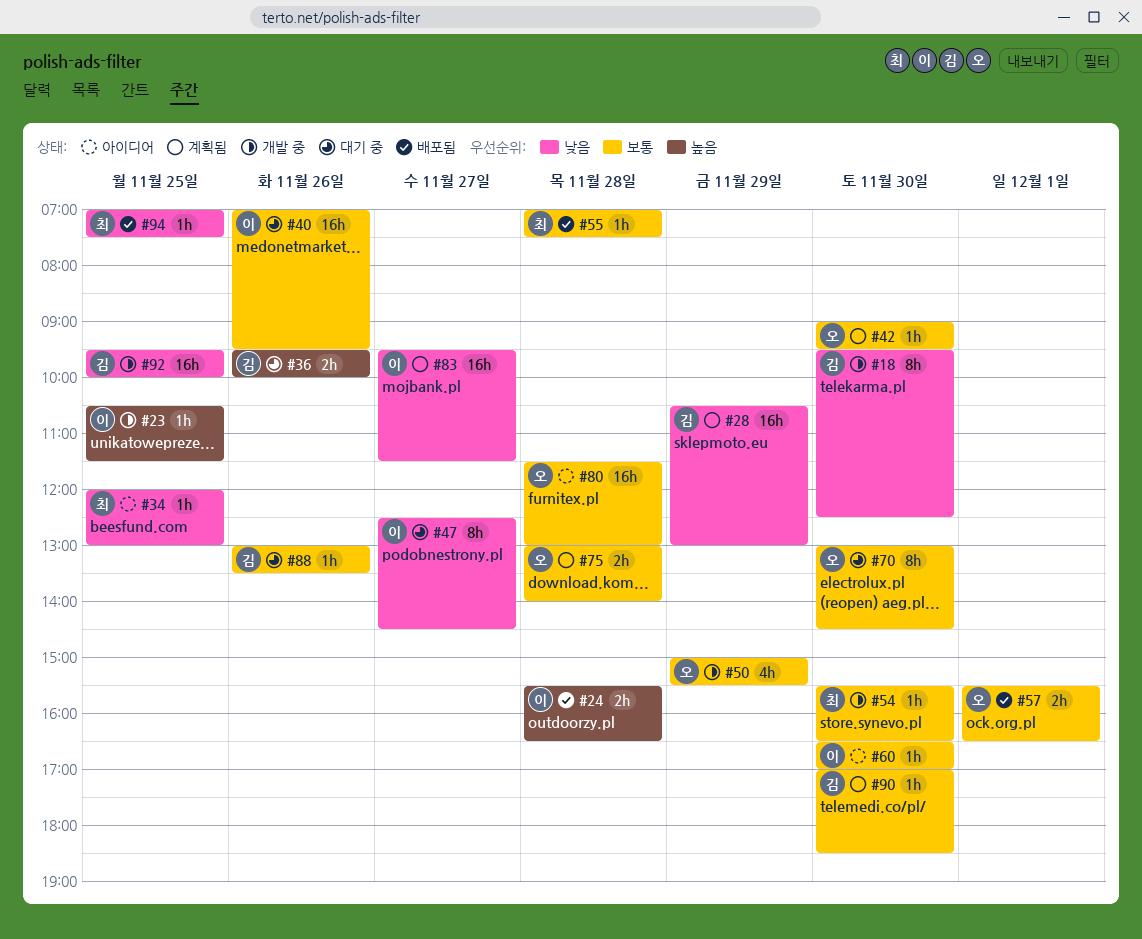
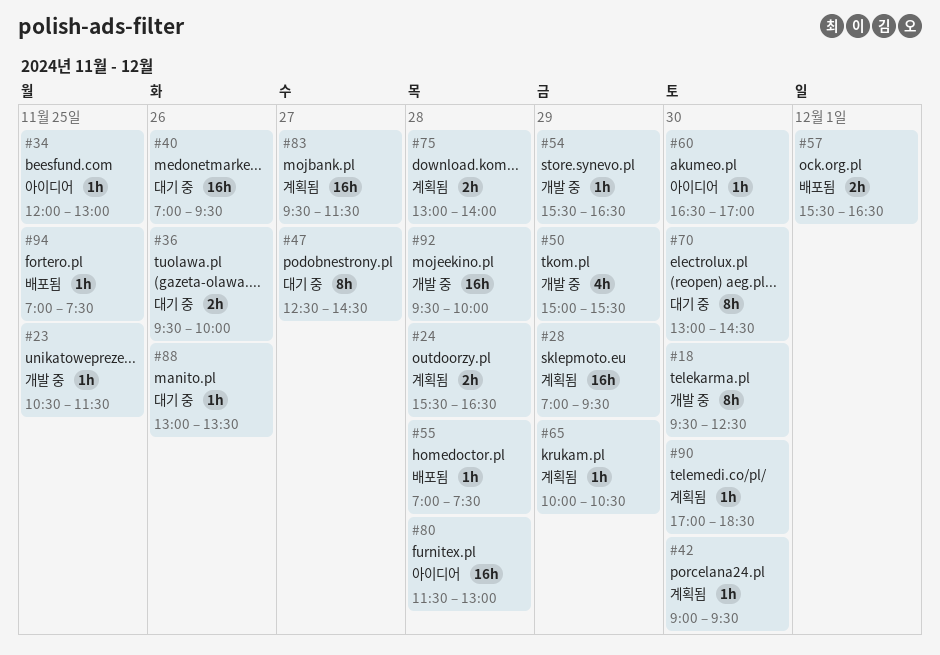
#24, status: 배포됨 -> 계획됨
#28, begins: 10:30 -> 07:00
#28, ends: 13:00 -> 09:30
#54, day: Nov 30 -> Nov 29
#65: none -> present
#92, day: Nov 25 -> Nov 28

